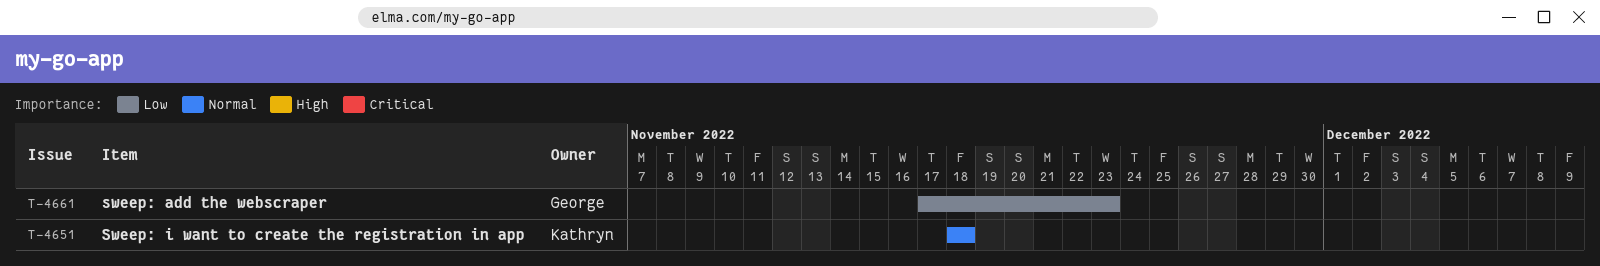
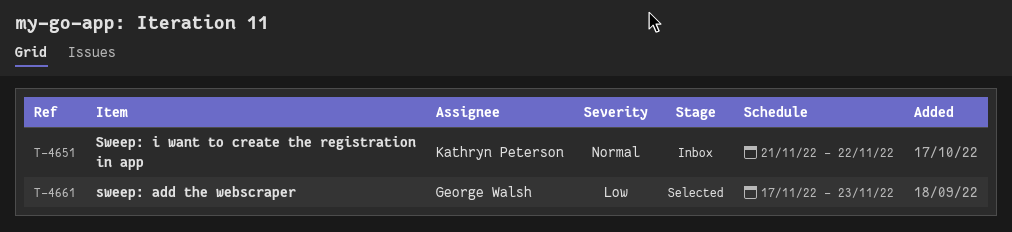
T-4651, start: Nov 18 -> Nov 21
T-4651, due: Nov 18 -> Nov 22

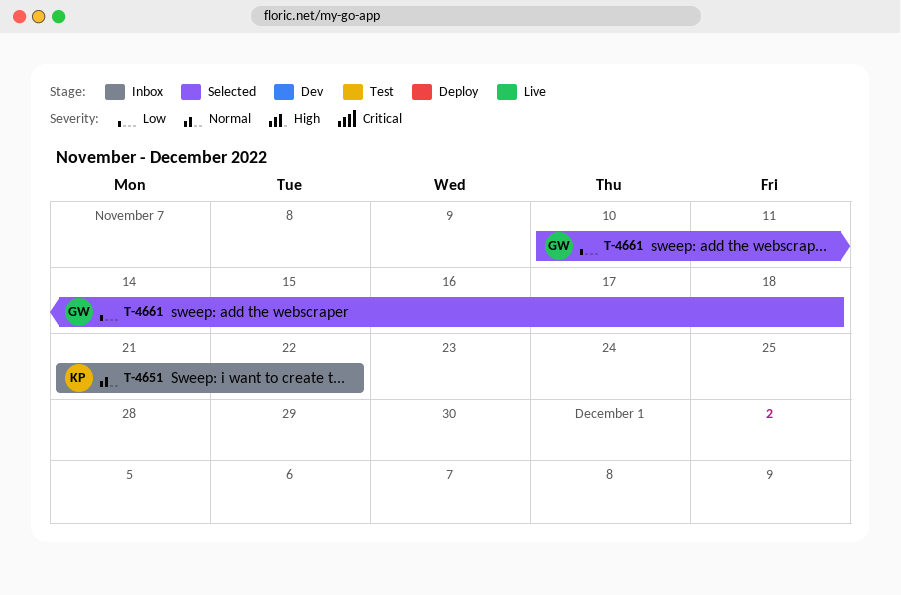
T-4661, start: Nov 17 -> Nov 10
T-4661, due: Nov 23 -> Nov 18

